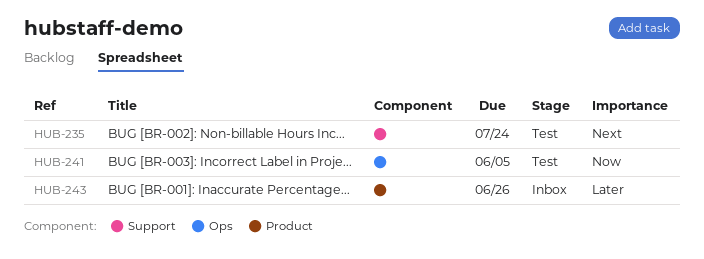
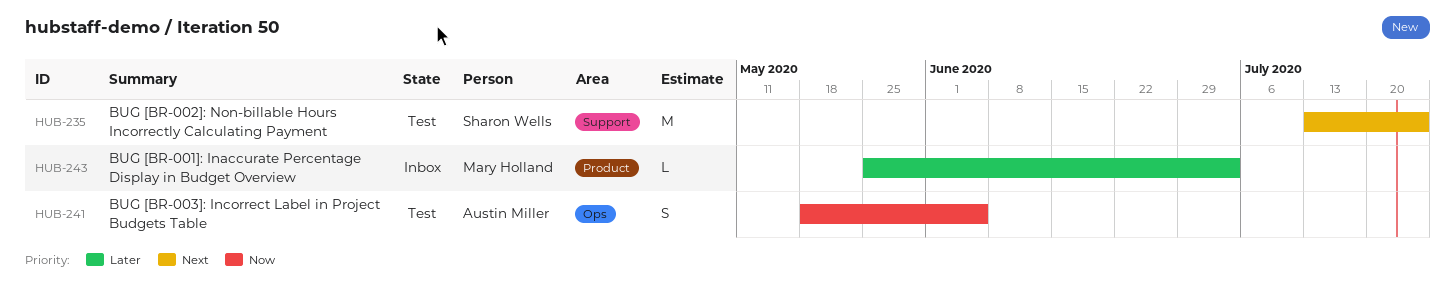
HUB-243, due: Jun 26 -> Jul 3

